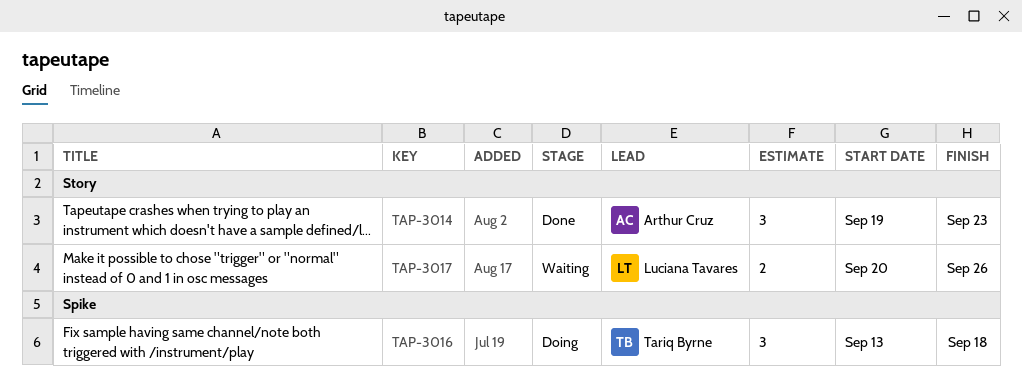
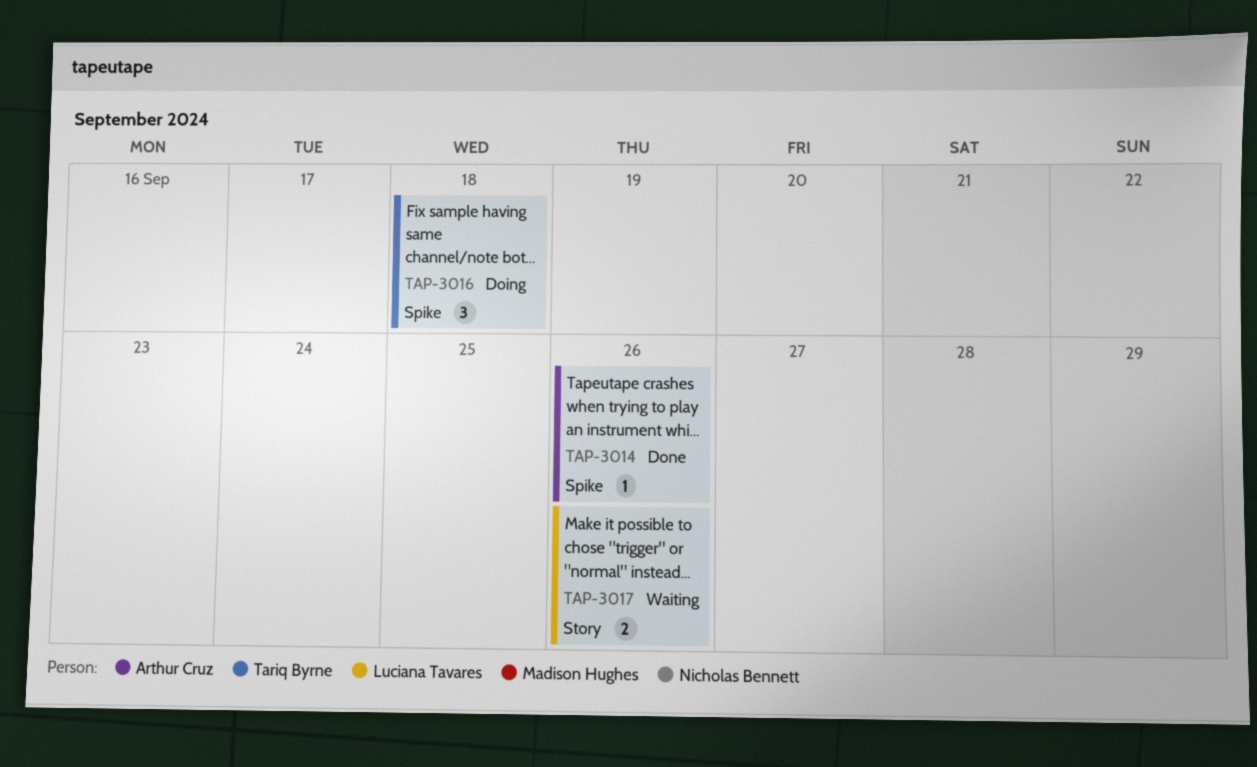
TAP-3014, label: Story -> Spike
TAP-3014, estimate: 3 -> 1
TAP-3014, due: Sep 23 -> Sep 26

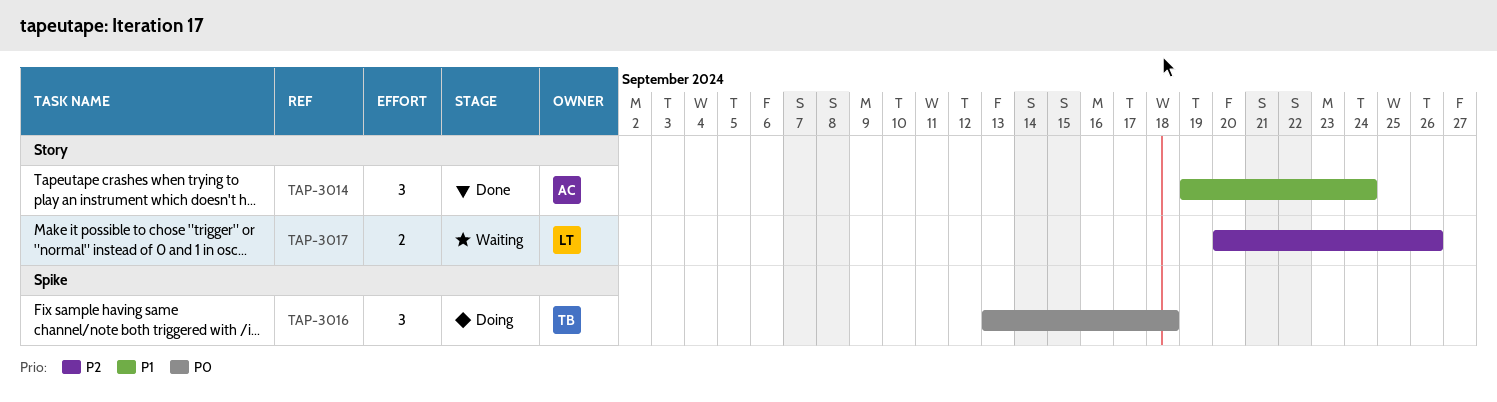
TAP-3014, label: Spike -> Story
TAP-3014, estimate: 1 -> 3
TAP-3014, due: Sep 26 -> Sep 24

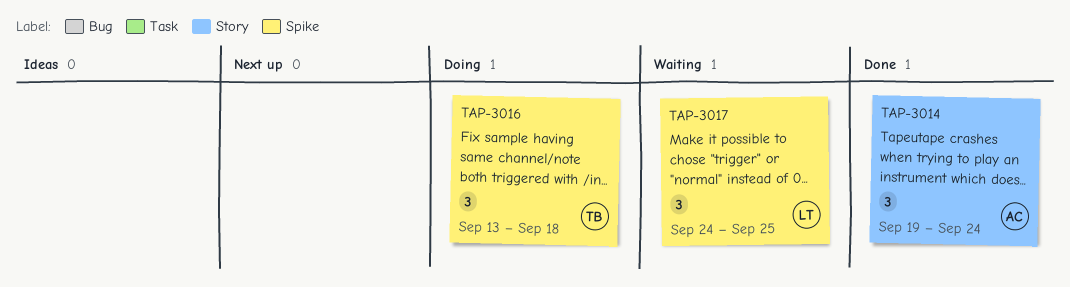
TAP-3017, label: Story -> Spike
TAP-3017, estimate: 2 -> 3
TAP-3017, start: Sep 20 -> Sep 24
TAP-3017, due: Sep 26 -> Sep 25

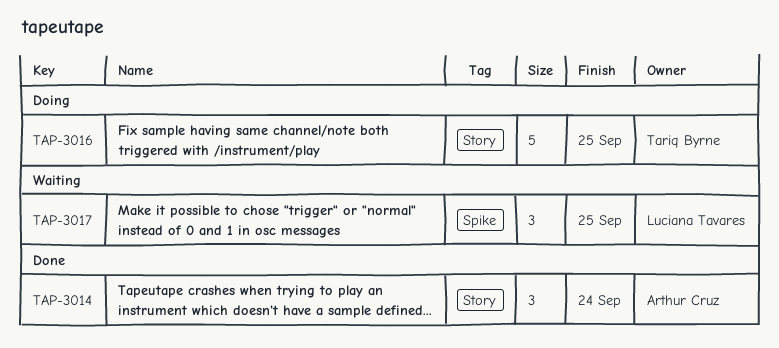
TAP-3016, label: Spike -> Story
TAP-3016, estimate: 3 -> 5
TAP-3016, due: Sep 18 -> Sep 25

